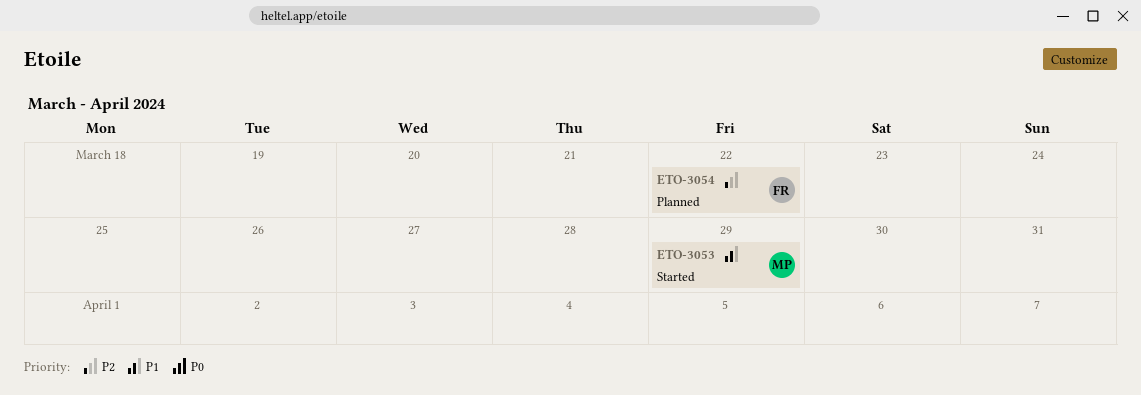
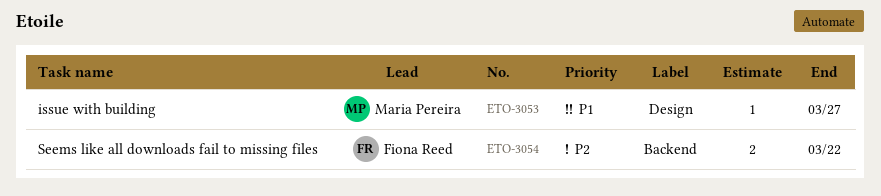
ETO-3053, due: Mar 29 -> Mar 27

